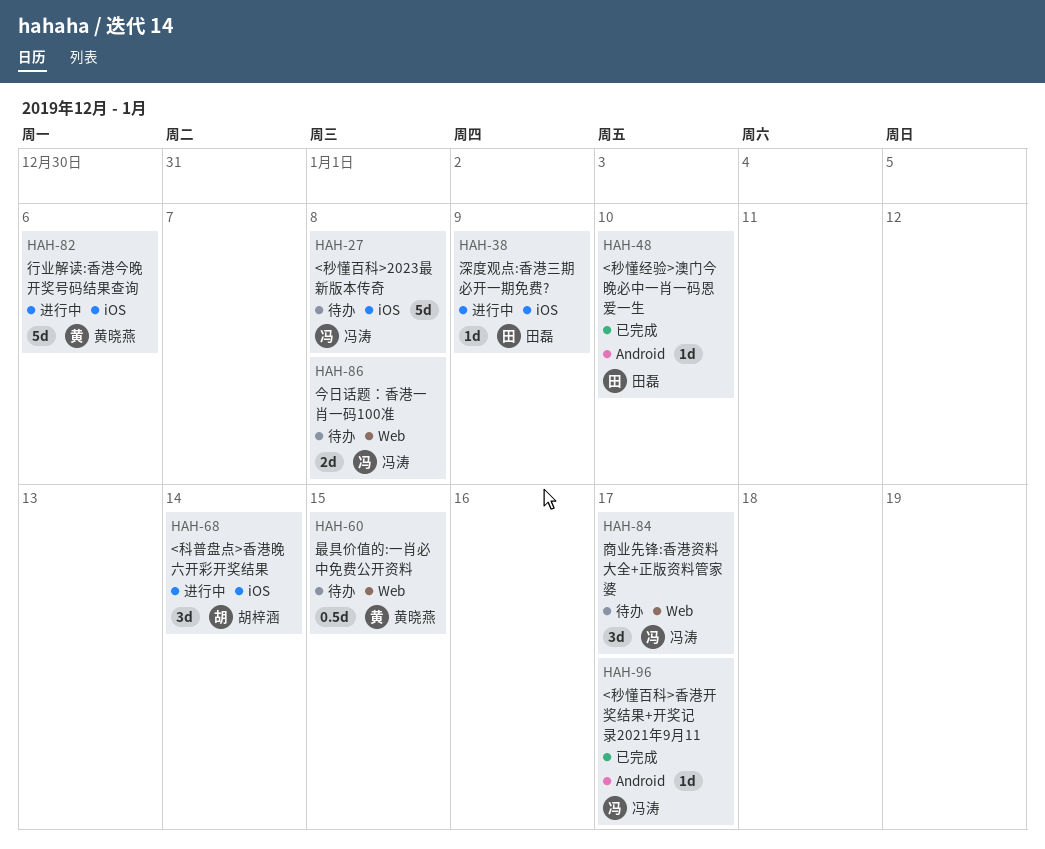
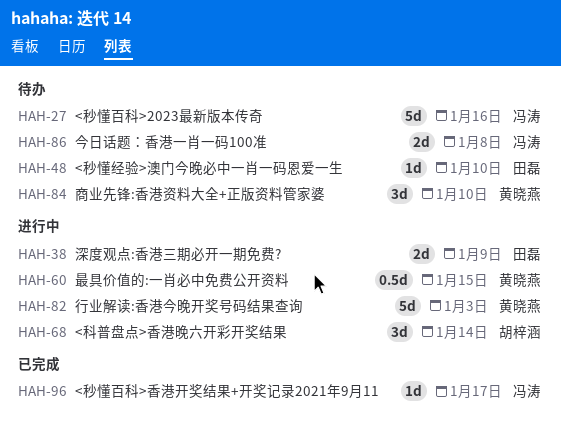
HAH-27, due: Jan 8 -> Jan 16
HAH-38, estimate: 1d -> 2d
HAH-48, status: 已完成 -> 待办
HAH-60, status: 待办 -> 进行中
HAH-82, due: Jan 6 -> Jan 3
HAH-84, owner: 冯涛 -> 黄晓燕
HAH-84, due: Jan 17 -> Jan 10

